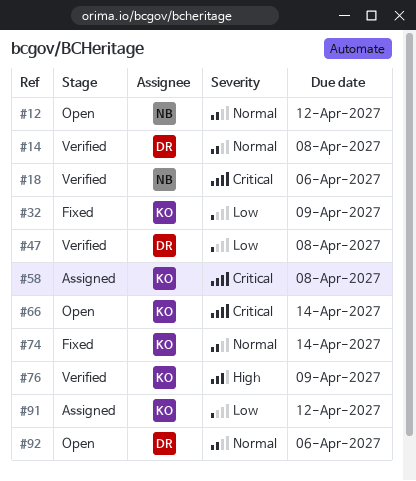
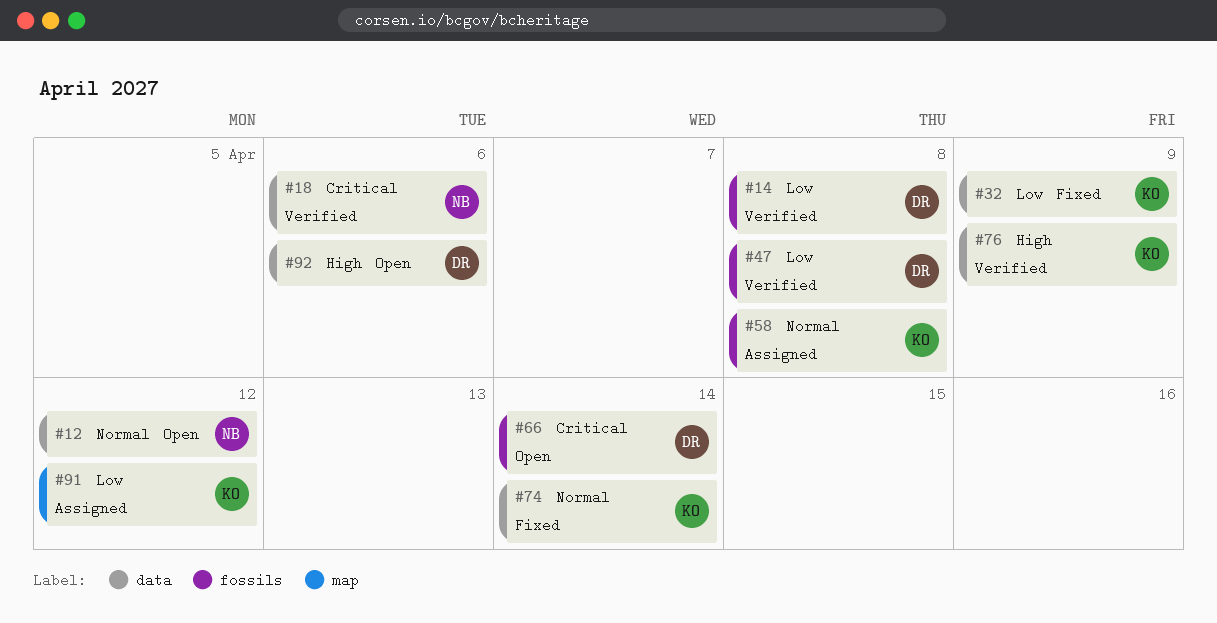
#14, priority: Normal -> Low
#58, priority: Critical -> Normal
#66, owner: KO -> DR
#92, priority: Normal -> High

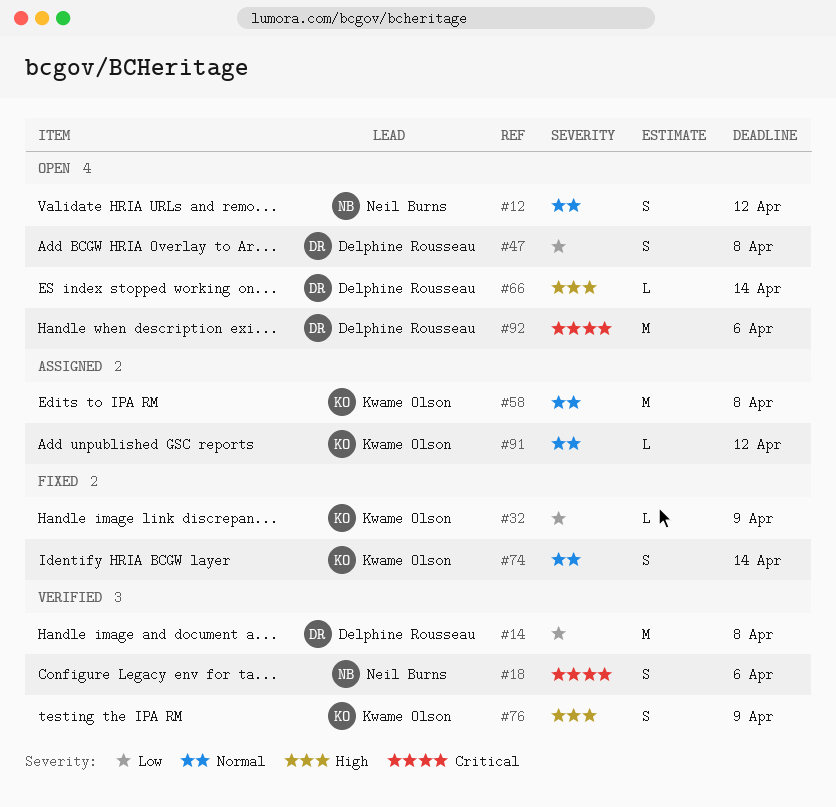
#47, status: Verified -> Open
#66, priority: Critical -> High
#91, priority: Low -> Normal
#92, priority: High -> Critical

